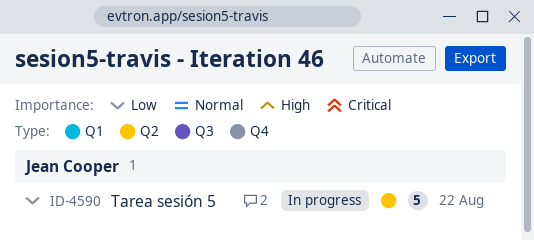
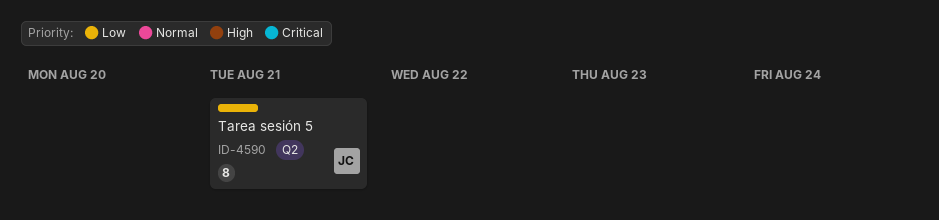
ID-4590, estimate: 5 -> 8
ID-4590, due: Aug 22 -> Aug 21

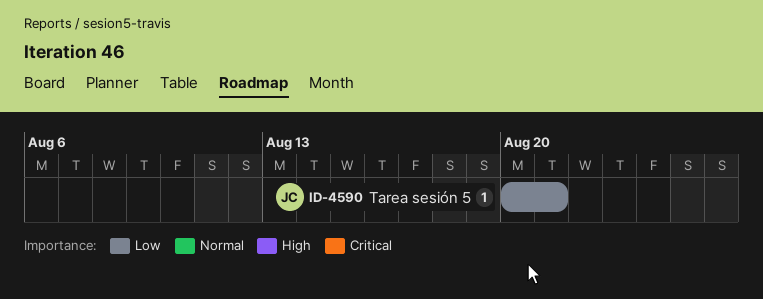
ID-4590, estimate: 8 -> 1

